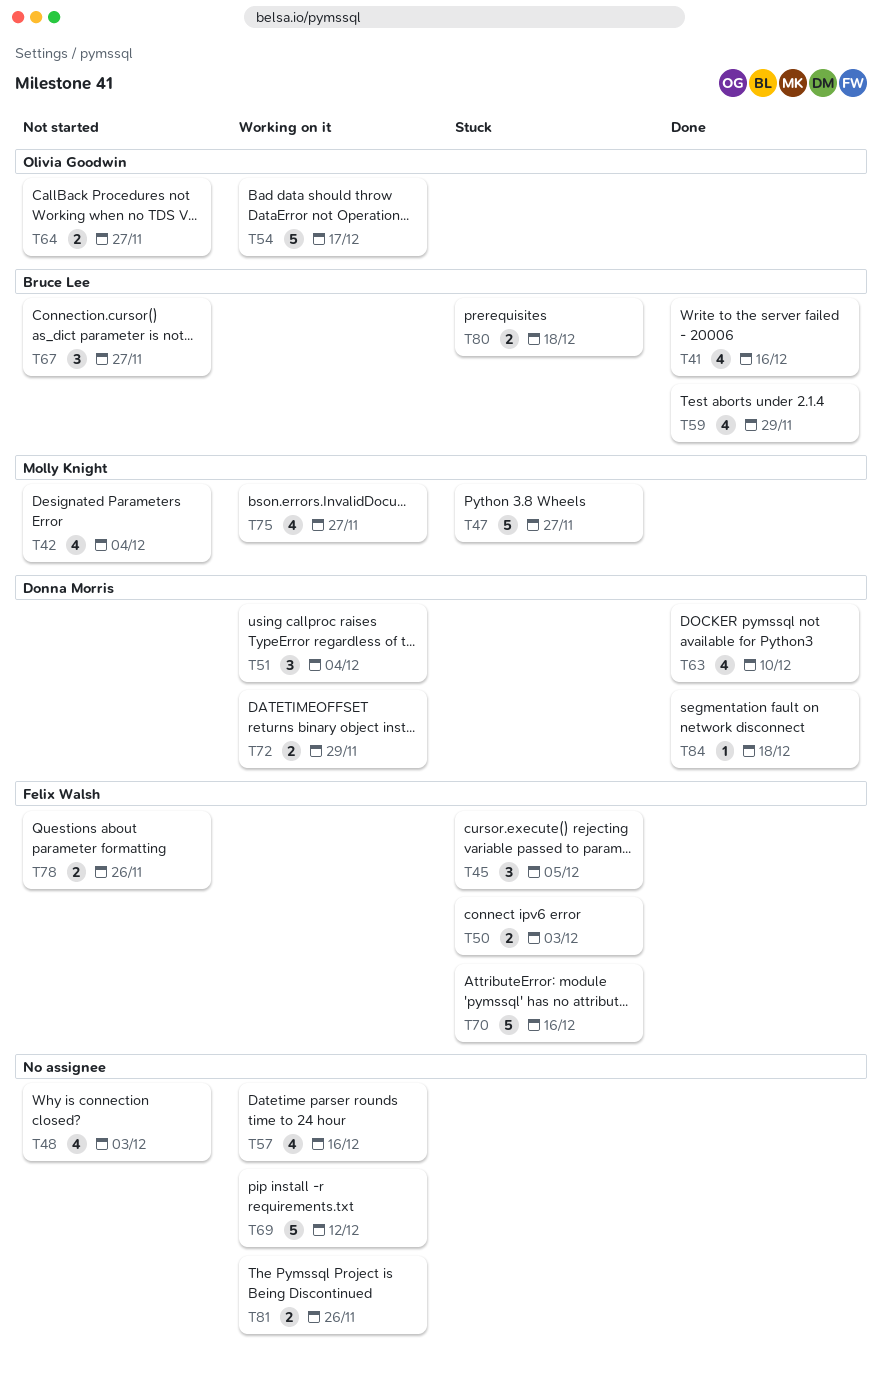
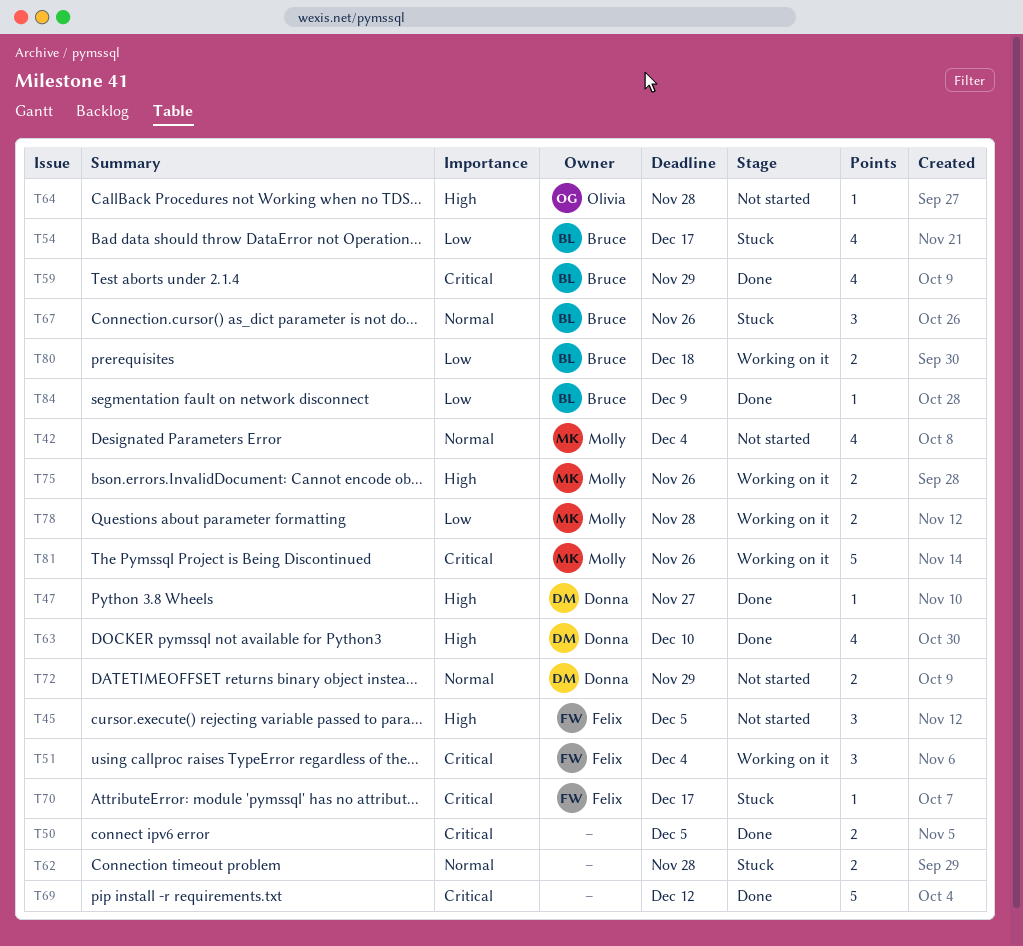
T41: present -> none
T45, status: Stuck -> Not started
T47, status: Stuck -> Done
T47, owner: Molly Knight -> Donna Morris
T47, estimate: 5 -> 1
T48: present -> none
T50, status: Stuck -> Done
T50, owner: Felix Walsh -> none
T50, due: Dec 3 -> Dec 5
T51, owner: Donna Morris -> Felix Walsh
T54, status: Working on it -> Stuck
T54, owner: Olivia Goodwin -> Bruce Lee
T54, estimate: 5 -> 4
T57: present -> none
T62: none -> present
T64, estimate: 2 -> 1
T64, due: Nov 27 -> Nov 28
T67, status: Not started -> Stuck
T67, due: Nov 27 -> Nov 26
T69, status: Working on it -> Done
T70, estimate: 5 -> 1
T70, due: Dec 16 -> Dec 17
T72, status: Working on it -> Not started
T75, estimate: 4 -> 2
T75, due: Nov 27 -> Nov 26
T78, status: Not started -> Working on it
T78, owner: Felix Walsh -> Molly Knight
T78, due: Nov 26 -> Nov 28
T80, status: Stuck -> Working on it
T81, owner: none -> Molly Knight
T81, estimate: 2 -> 5
T84, owner: Donna Morris -> Bruce Lee
T84, due: Dec 18 -> Dec 9

